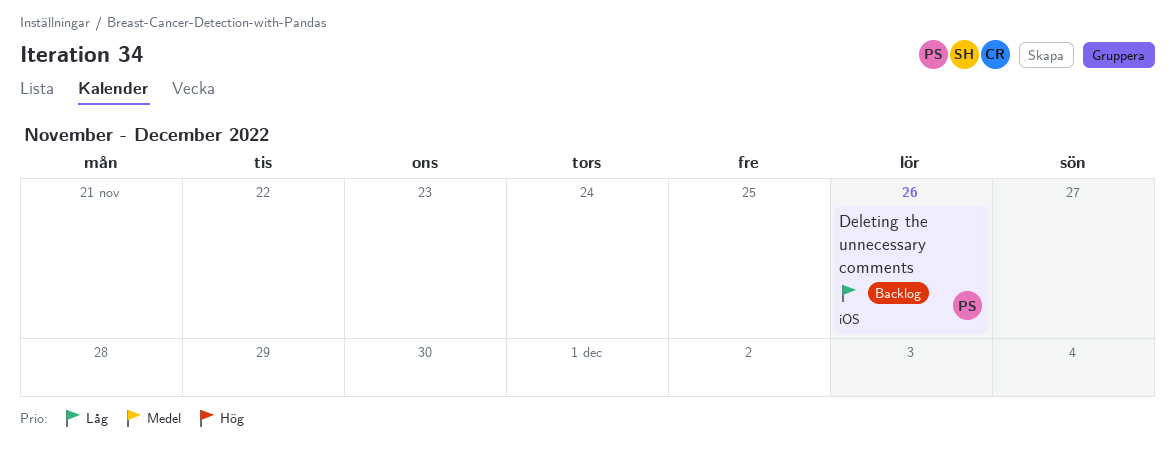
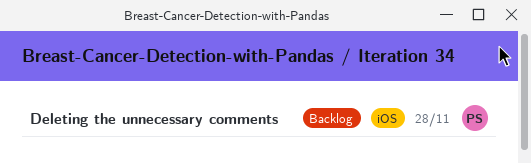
Deleting the unnecessary comments, due: Nov 26 -> Nov 28

